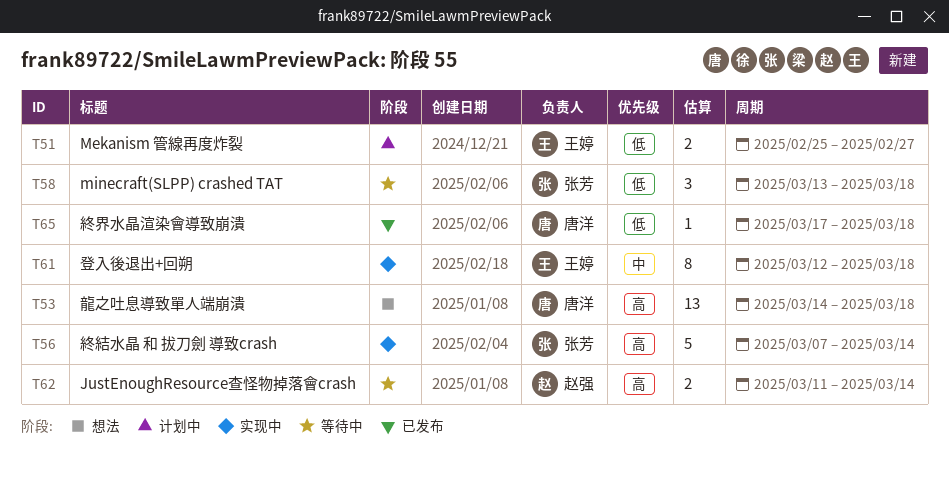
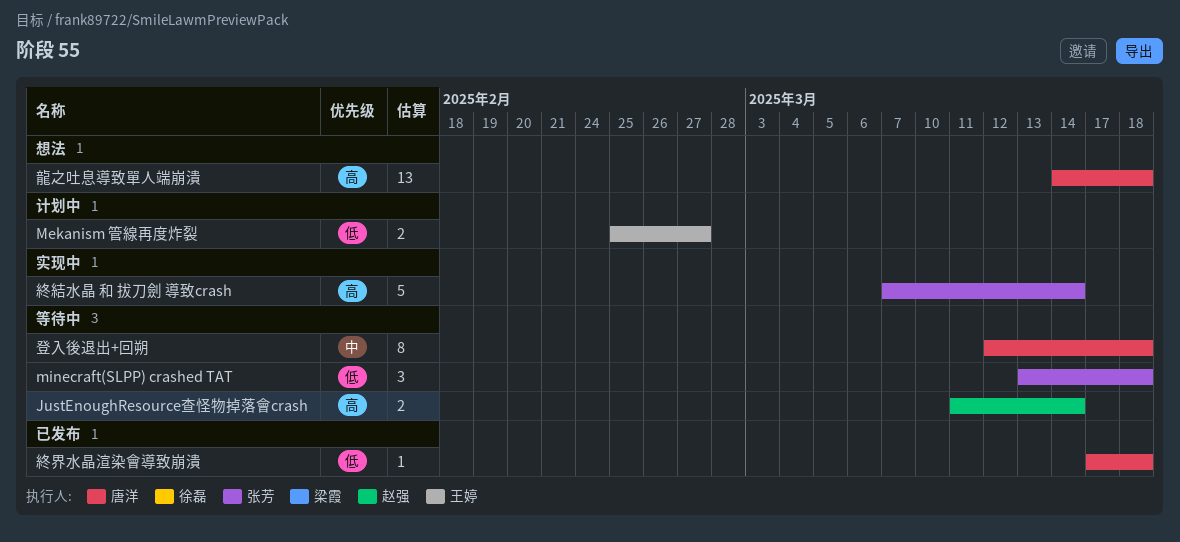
登入後退出+回朔, status: 实现中 -> 等待中
登入後退出+回朔, owner: 王婷 -> 唐洋

